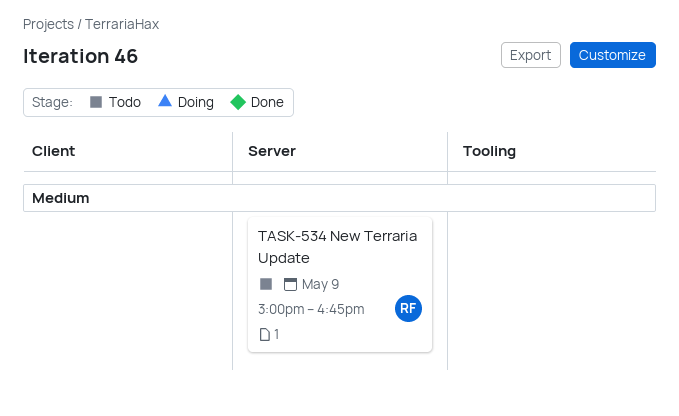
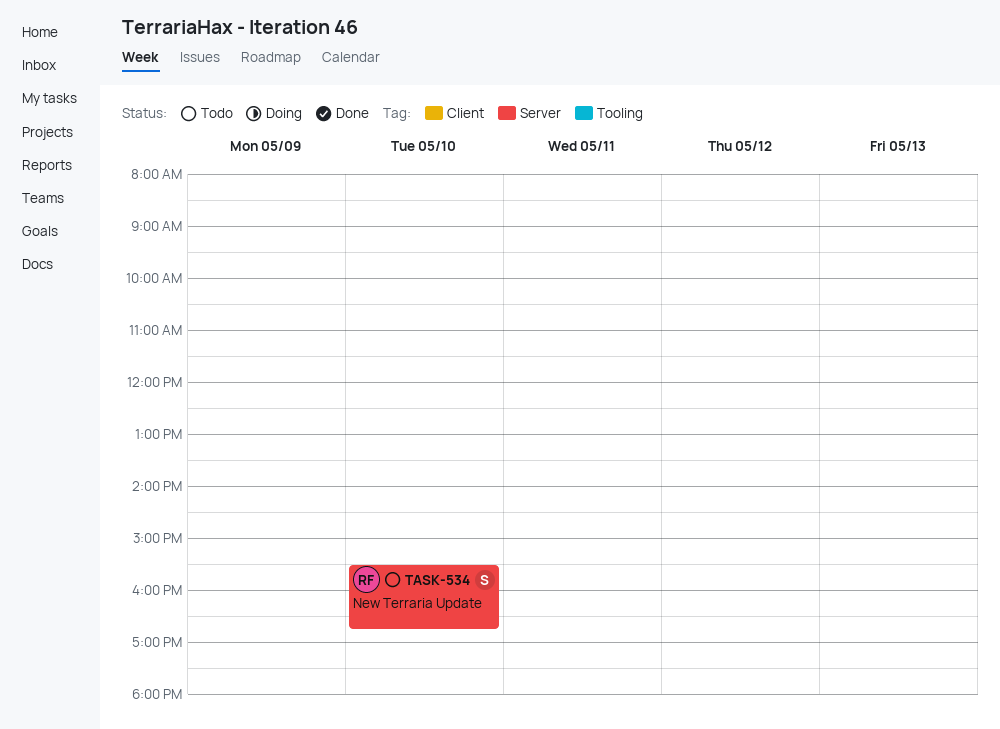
TASK-534, day: May 9 -> May 10
TASK-534, begins: 15:00 -> 15:30

